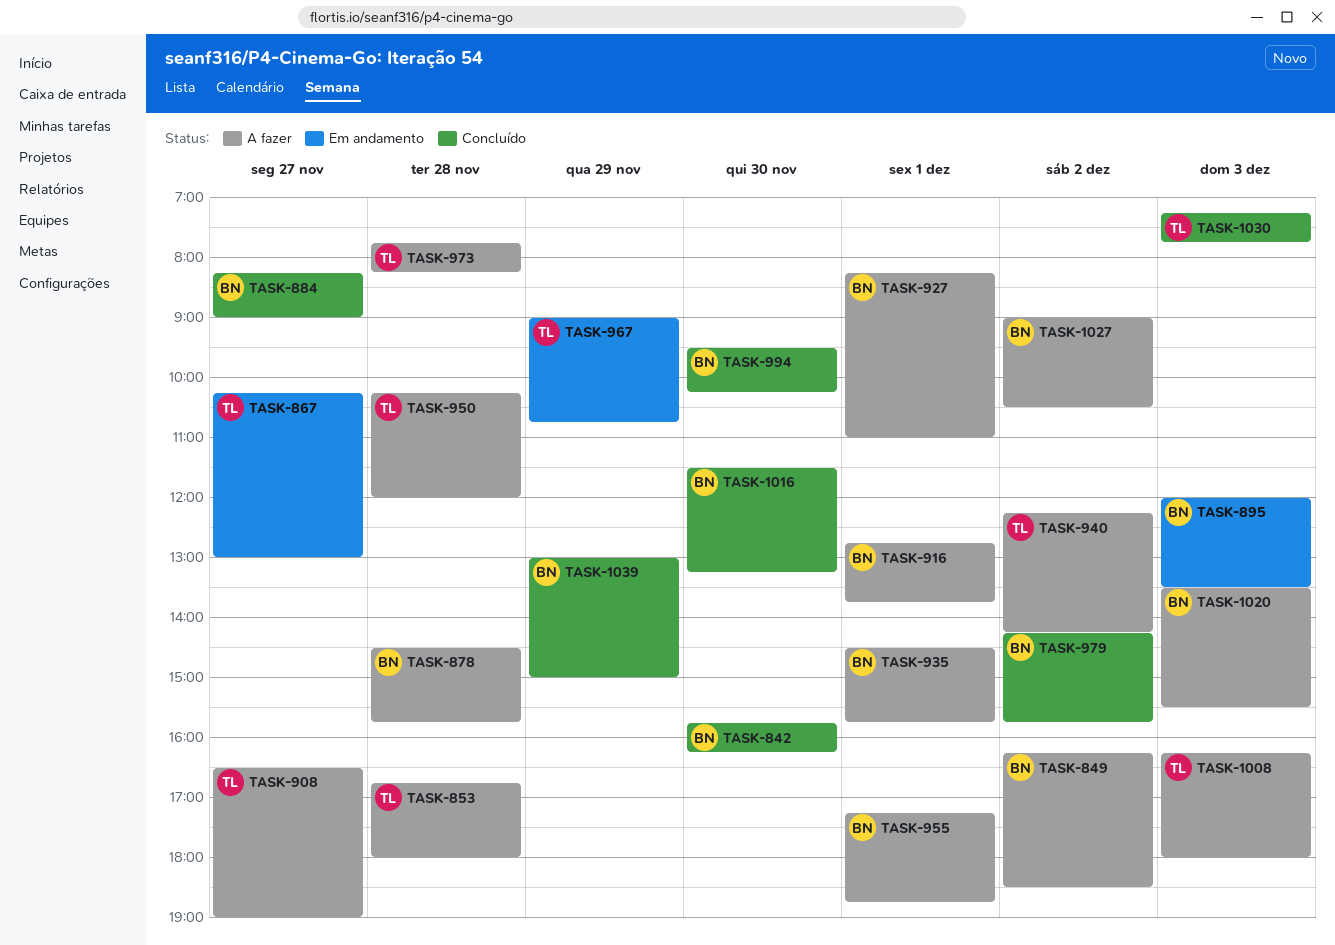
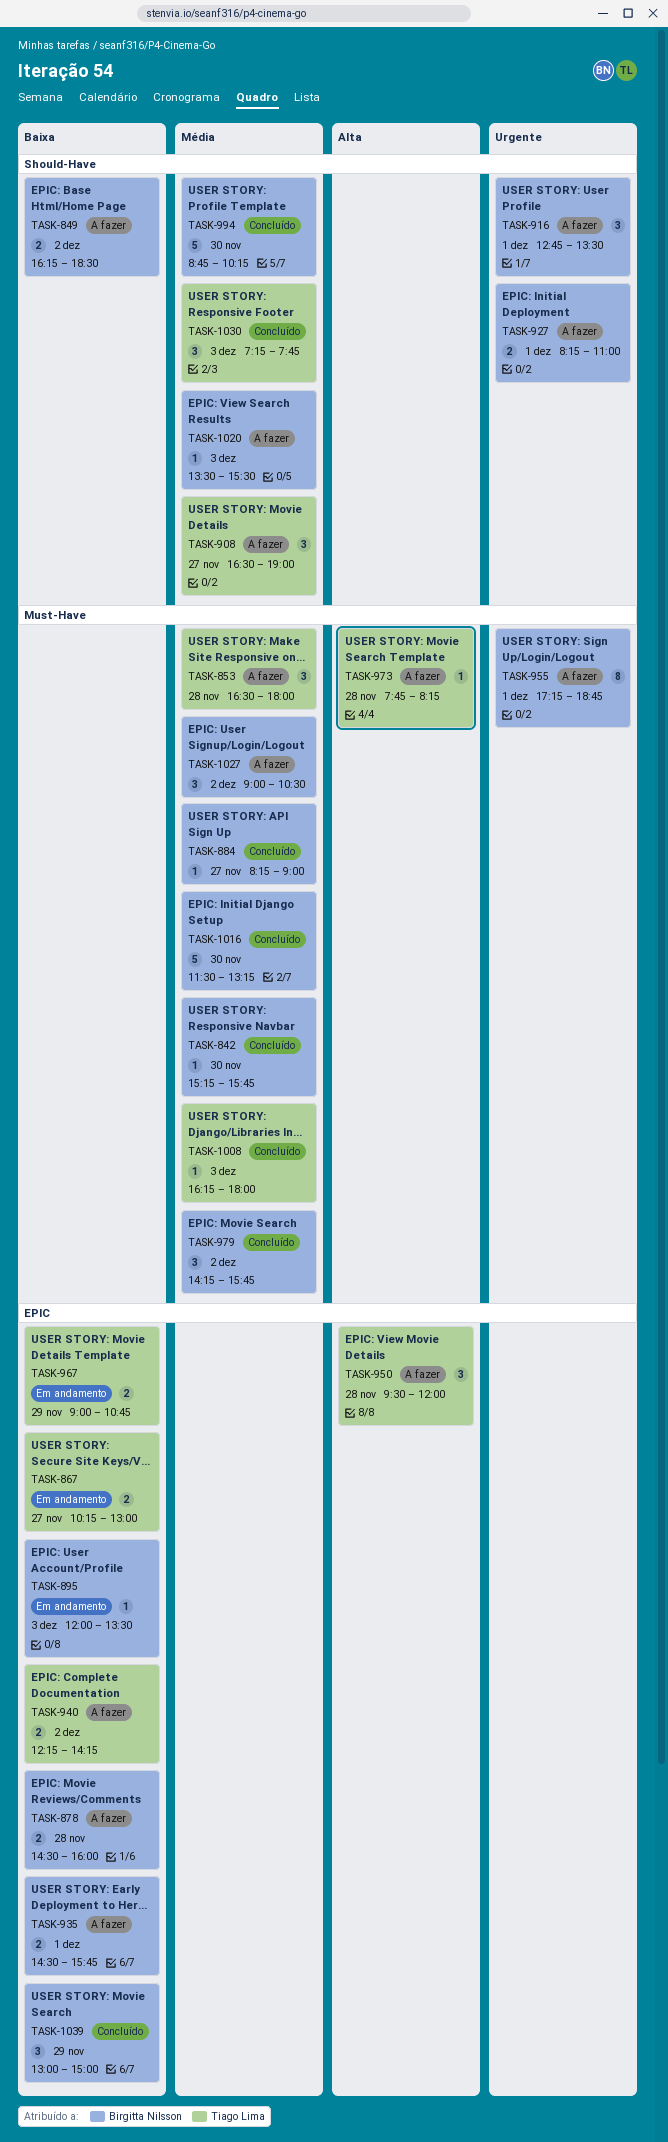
TASK-842, begins: 15:45 -> 15:15
TASK-842, ends: 16:15 -> 15:45
TASK-853, begins: 16:45 -> 16:30
TASK-878, ends: 15:45 -> 16:00
TASK-916, ends: 13:45 -> 13:30
TASK-950, begins: 10:15 -> 09:30
TASK-994, begins: 09:30 -> 08:45
TASK-1008, status: A fazer -> Concluído

